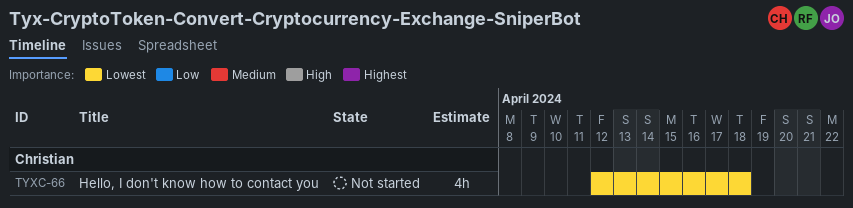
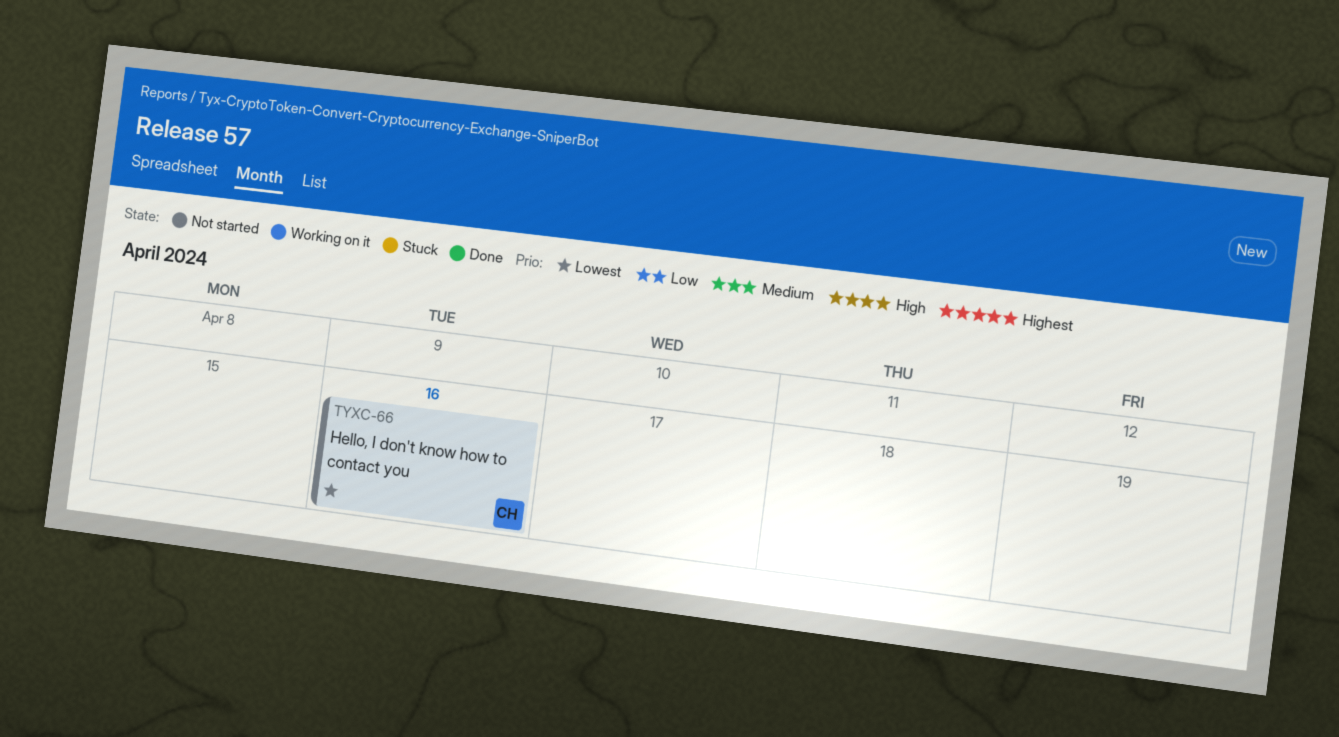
TYXC-66, due: Apr 18 -> Apr 16

